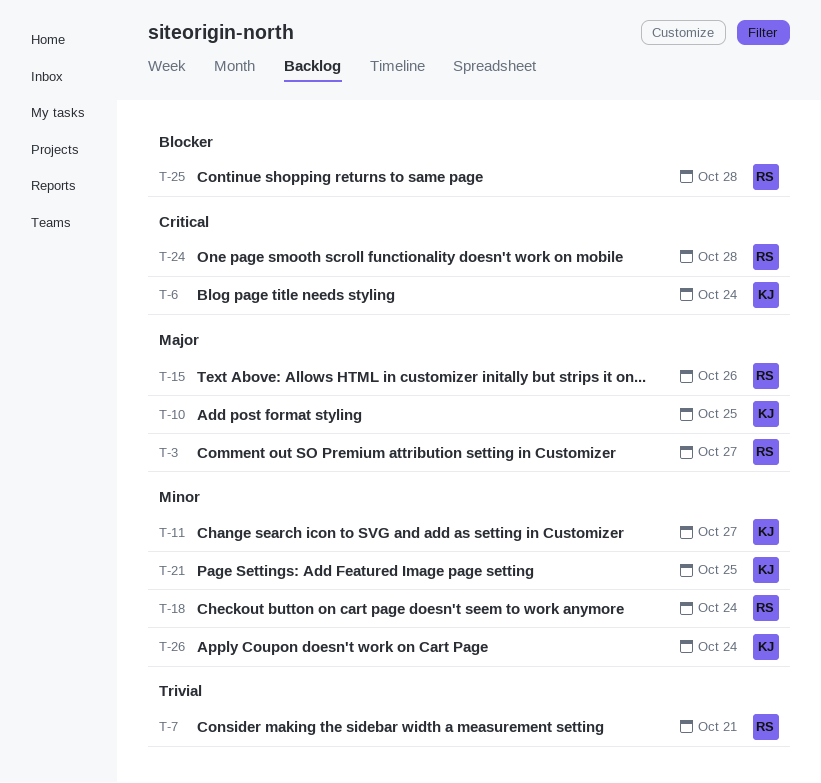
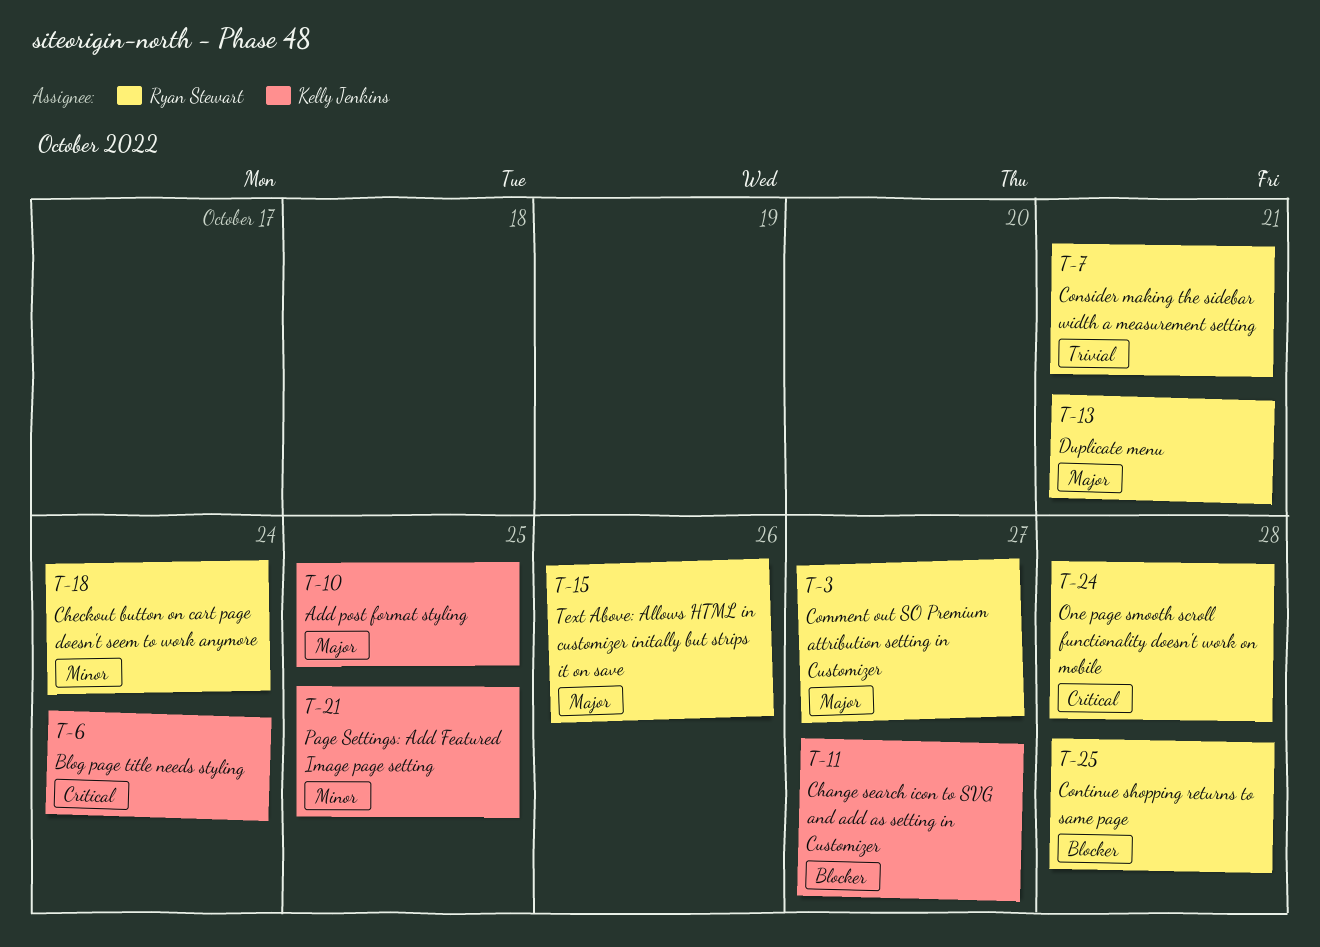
T-11, priority: Minor -> Blocker
T-13: none -> present
T-26: present -> none

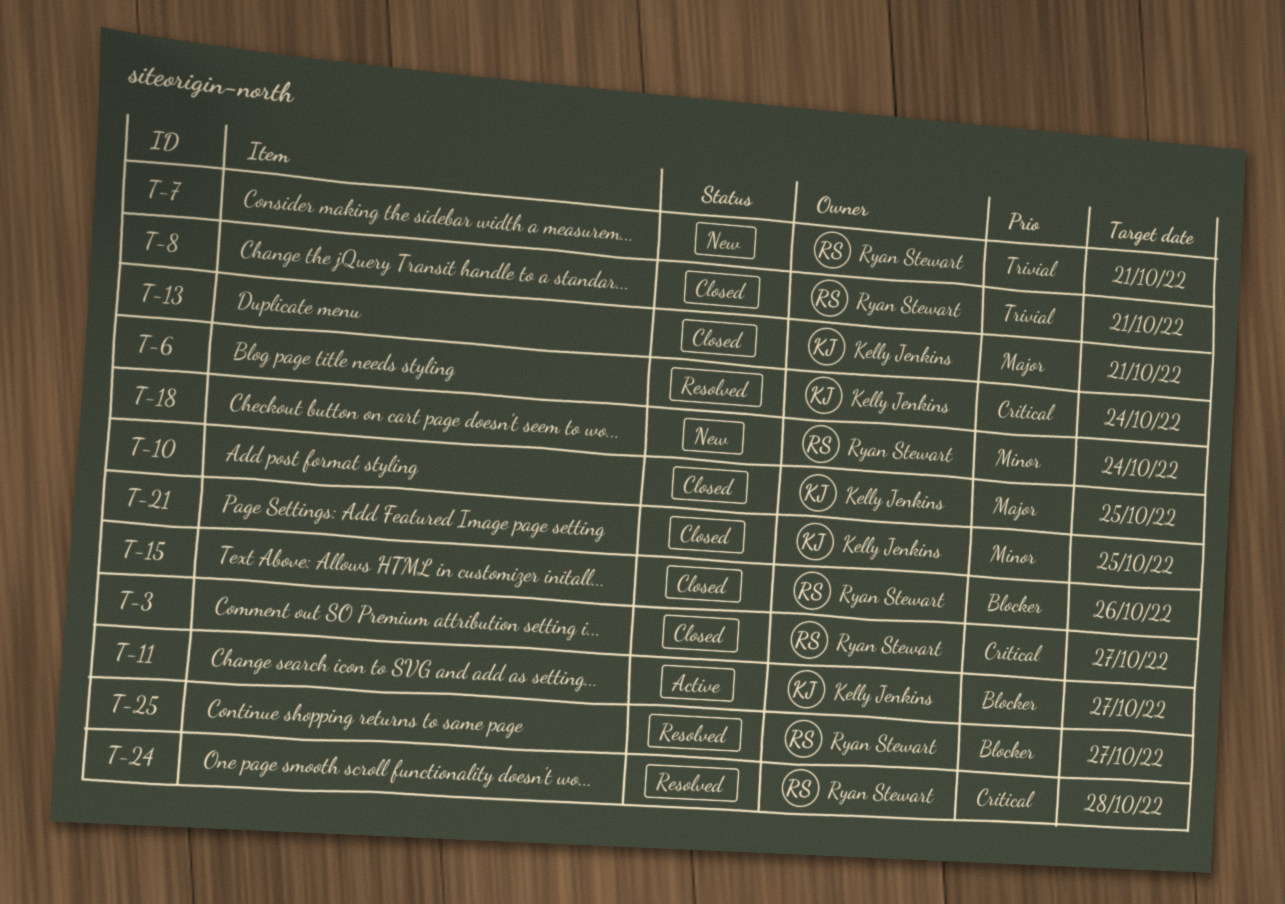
T-3, priority: Major -> Critical
T-8: none -> present
T-13, owner: Ryan Stewart -> Kelly Jenkins
T-15, priority: Major -> Blocker
T-25, due: Oct 28 -> Oct 27

